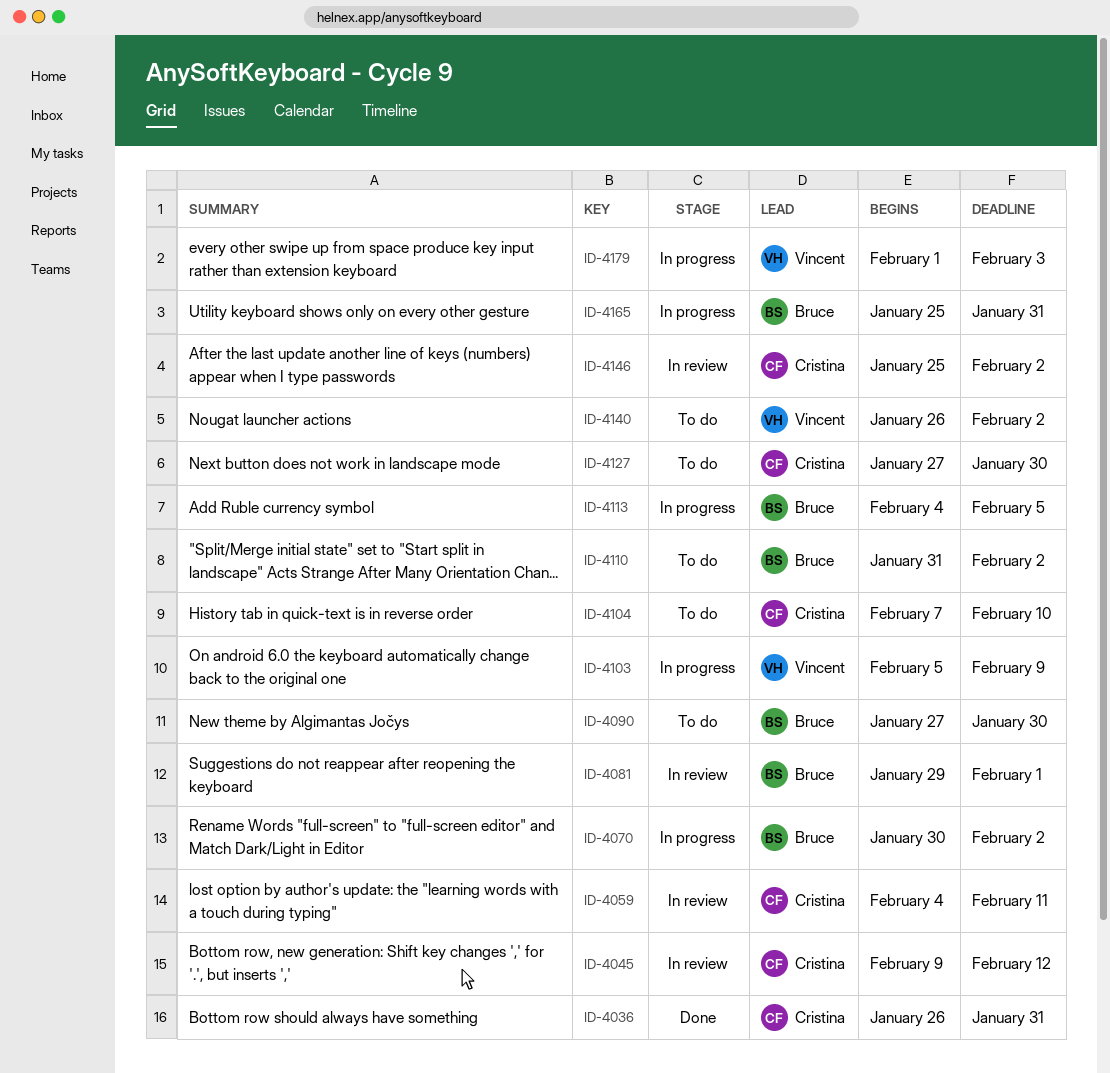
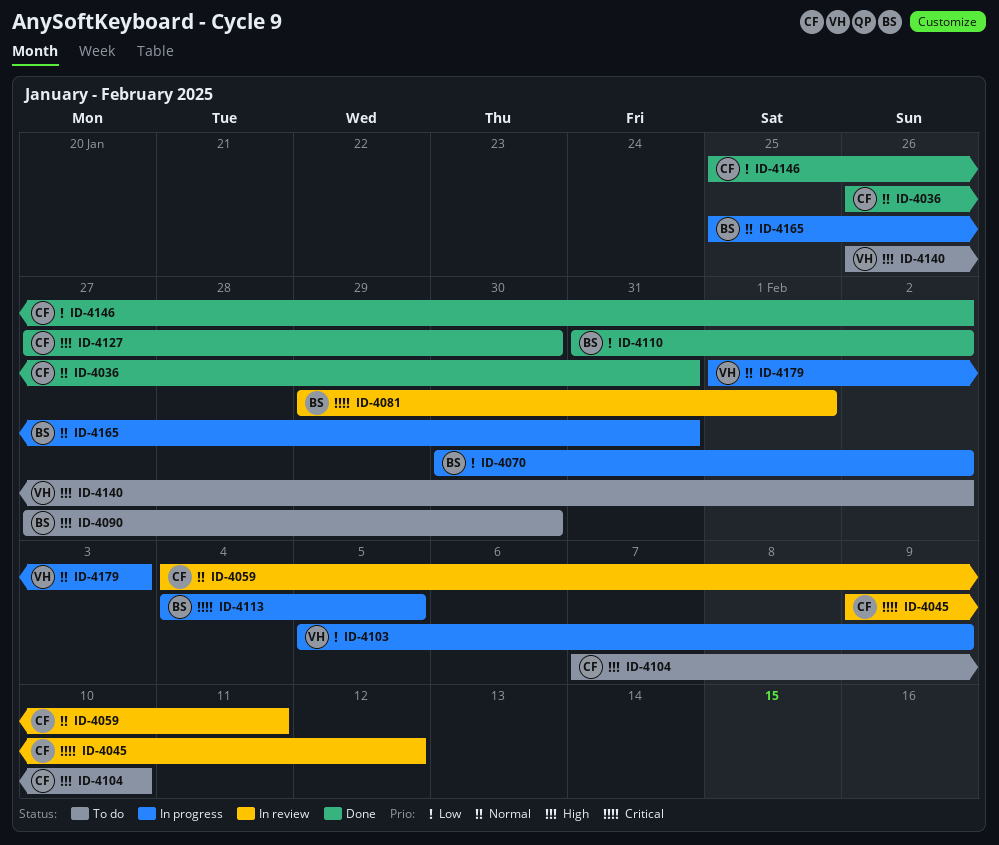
ID-4110, status: To do -> Done
ID-4127, status: To do -> Done
ID-4146, status: In review -> Done

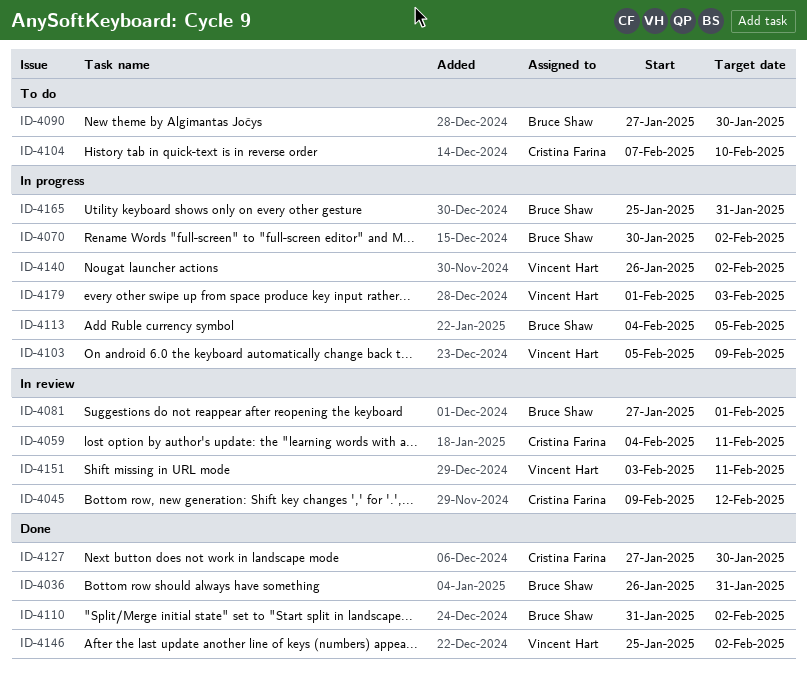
ID-4036, owner: Cristina Farina -> Bruce Shaw
ID-4081, start: Jan 29 -> Jan 27
ID-4140, status: To do -> In progress
ID-4146, owner: Cristina Farina -> Vincent Hart
ID-4151: none -> present

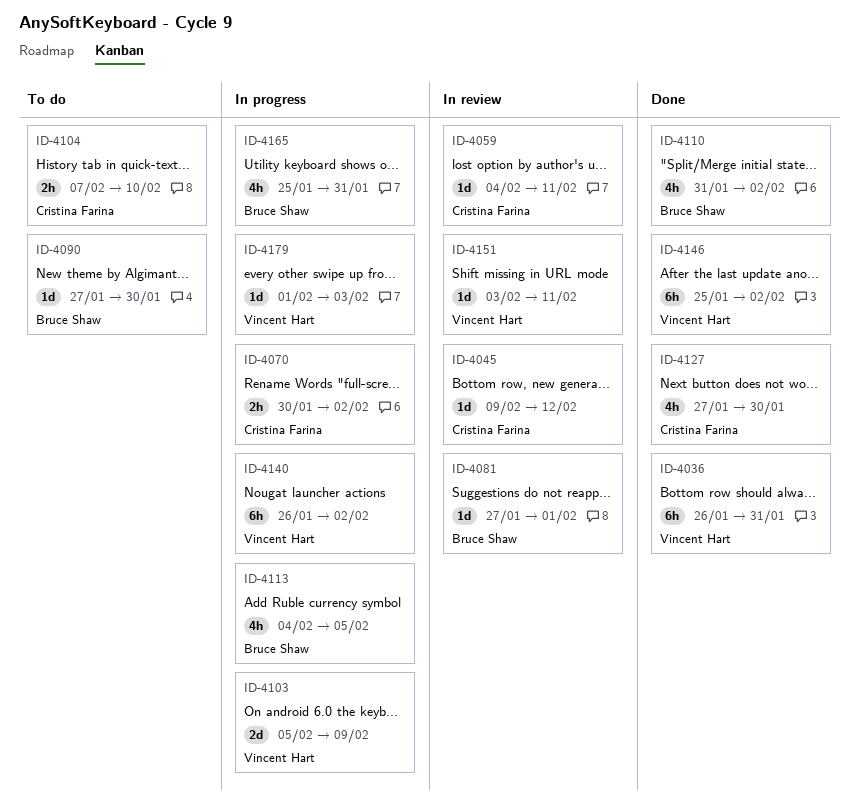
ID-4036, owner: Bruce Shaw -> Vincent Hart
ID-4070, owner: Bruce Shaw -> Cristina Farina

